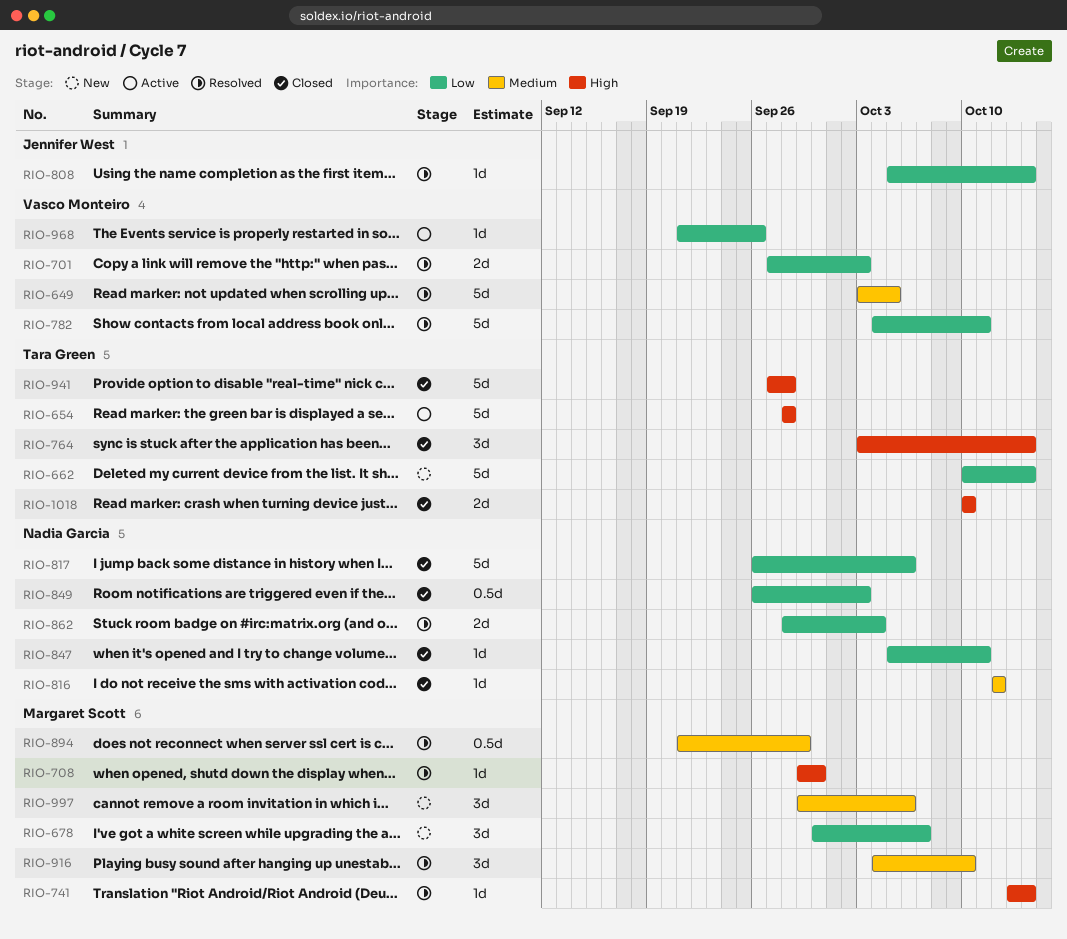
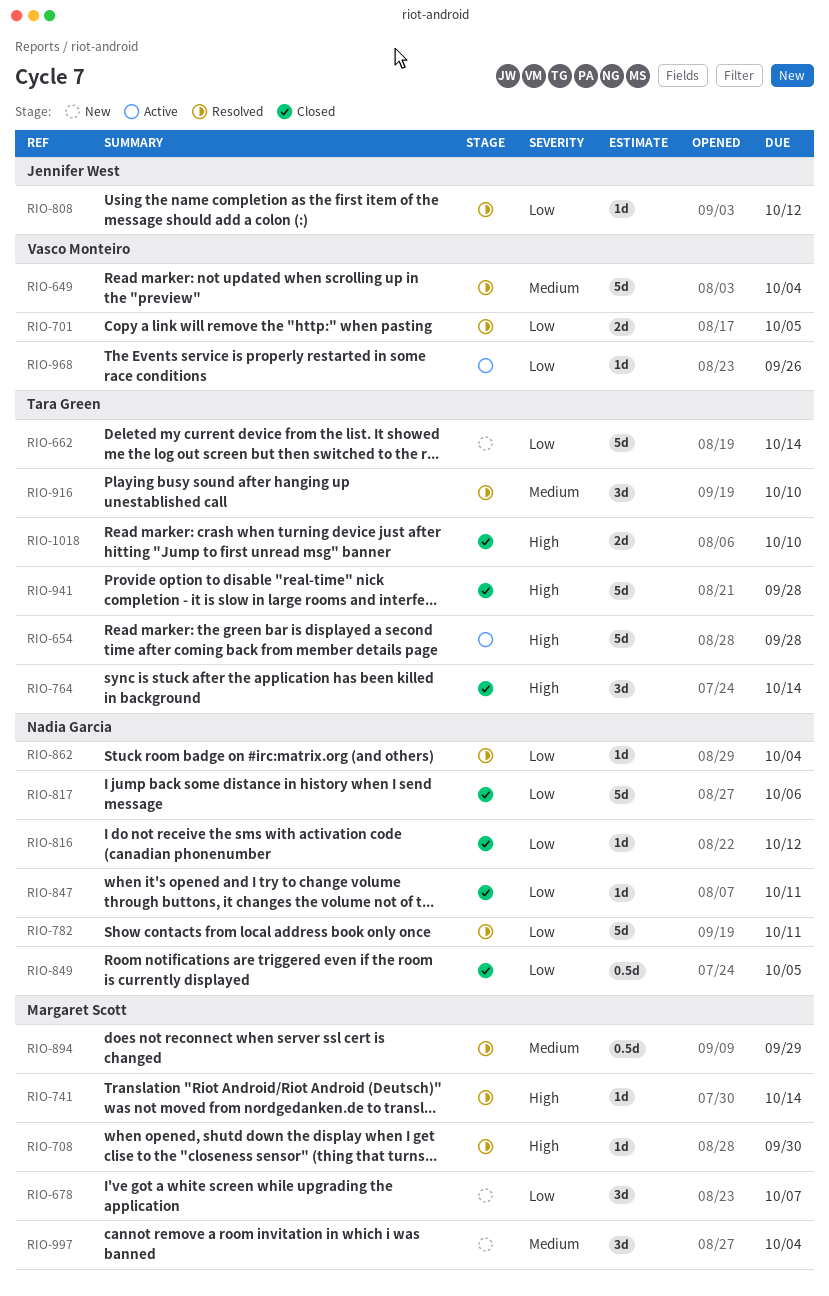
RIO-649, due: Oct 5 -> Oct 4
RIO-701, due: Oct 3 -> Oct 5
RIO-782, owner: Vasco Monteiro -> Nadia Garcia
RIO-808, due: Oct 14 -> Oct 12
RIO-816, priority: Medium -> Low
RIO-849, due: Oct 3 -> Oct 5
RIO-862, estimate: 2d -> 1d
RIO-916, owner: Margaret Scott -> Tara Green
RIO-997, due: Oct 6 -> Oct 4

